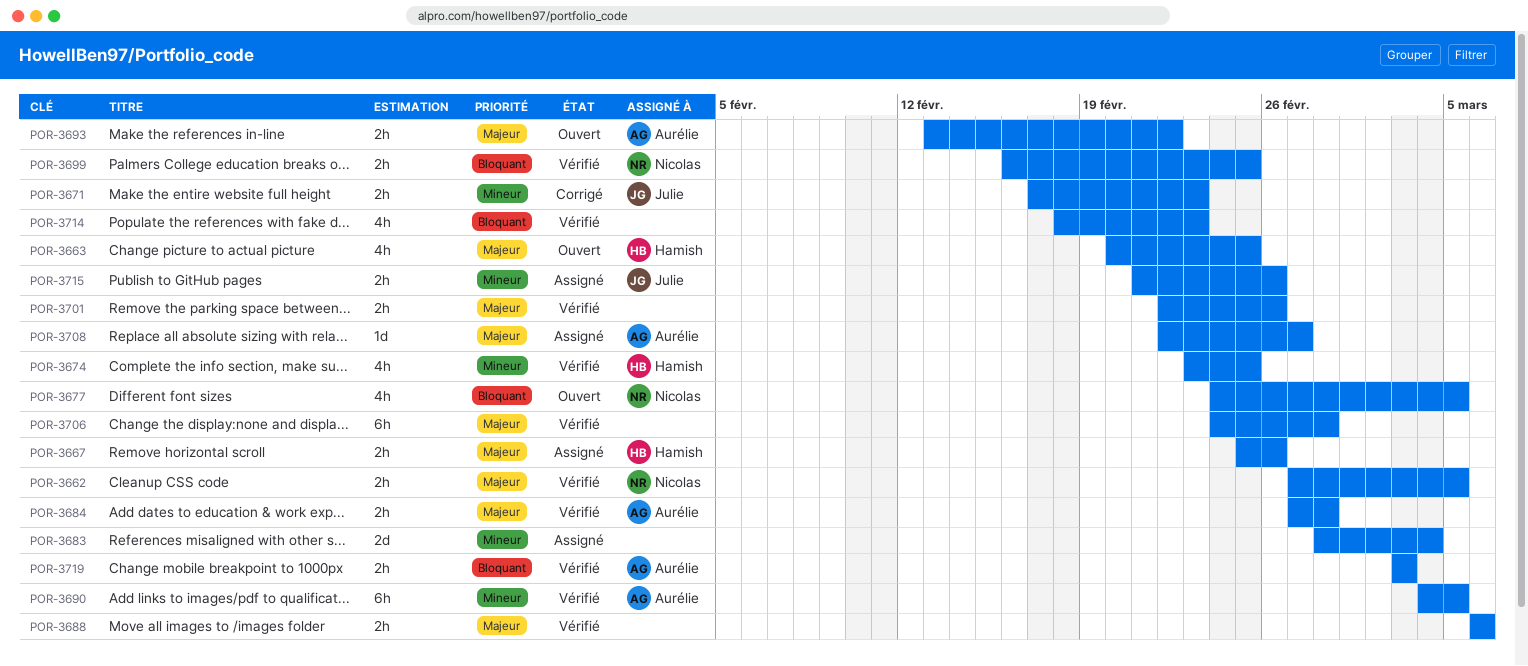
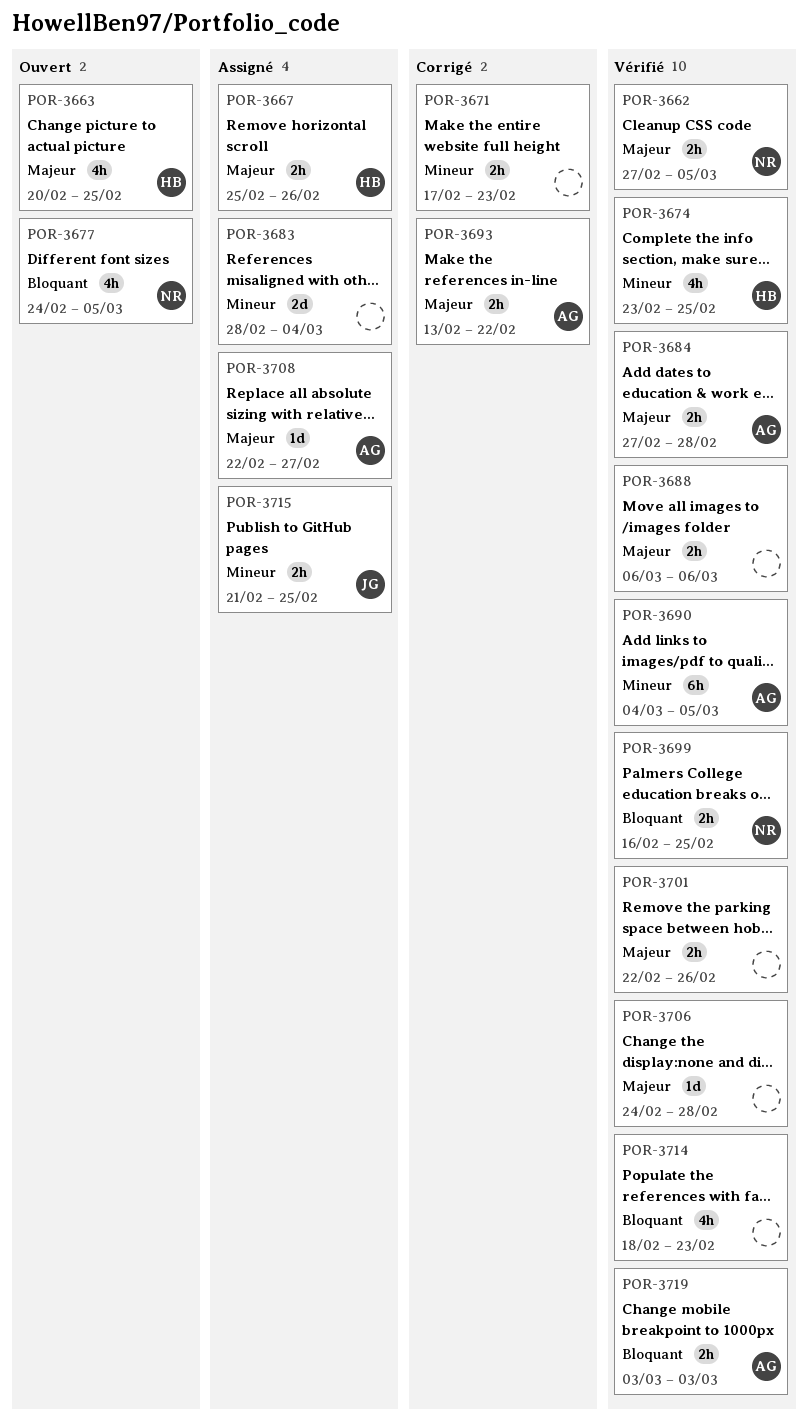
POR-3671, owner: Julie -> none
POR-3693, status: Ouvert -> Corrigé
POR-3706, estimate: 6h -> 1d
POR-3715, due: Feb 26 -> Feb 25

